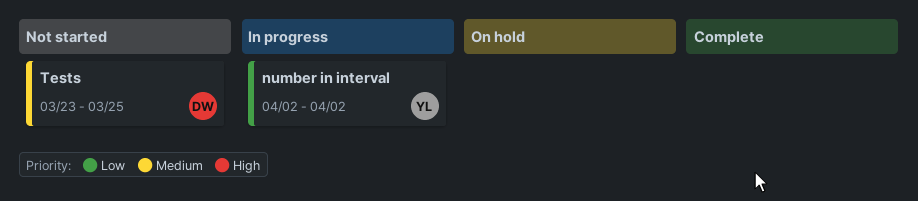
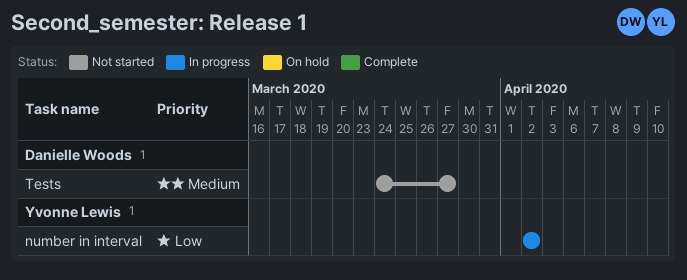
Tests, start: Mar 23 -> Mar 24
Tests, due: Mar 25 -> Mar 27

